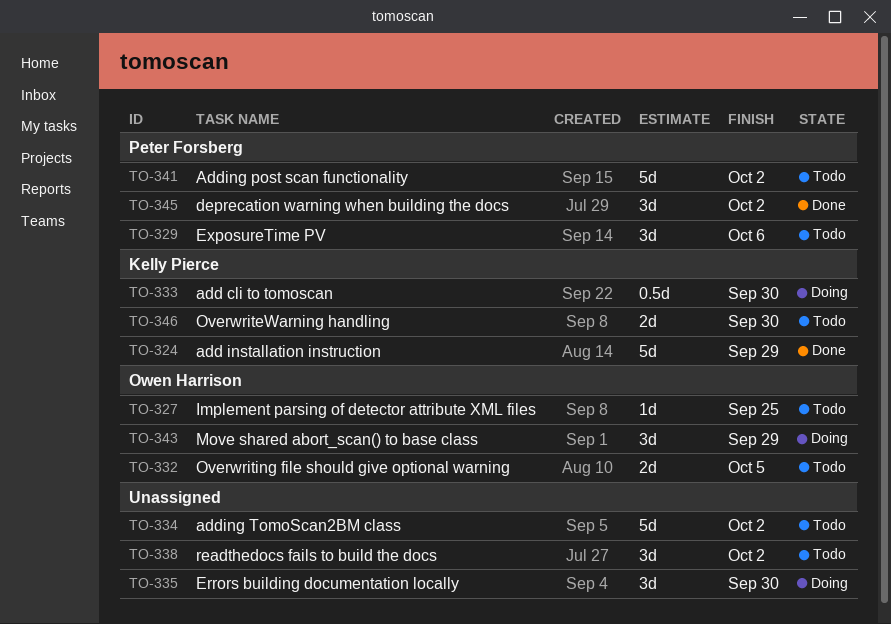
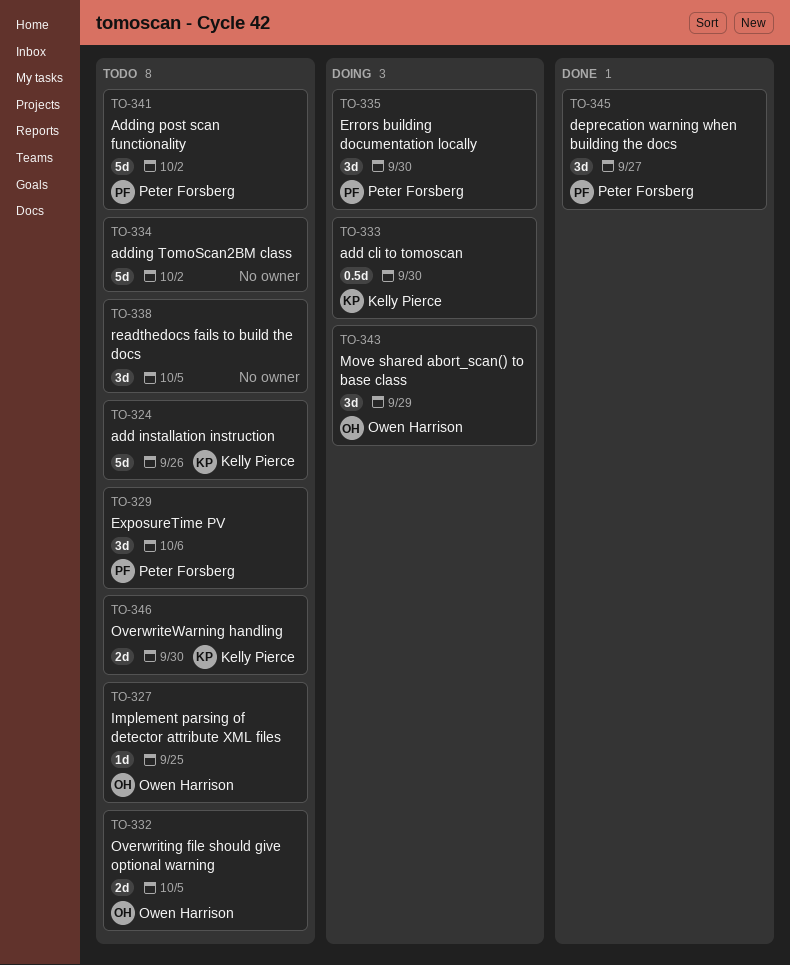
TO-324, status: Done -> Todo
TO-324, due: Sep 29 -> Sep 26
TO-335, owner: none -> Peter Forsberg
TO-338, due: Oct 2 -> Oct 5
TO-345, due: Oct 2 -> Sep 27

